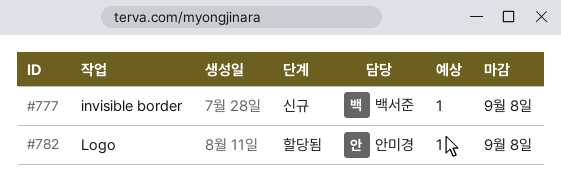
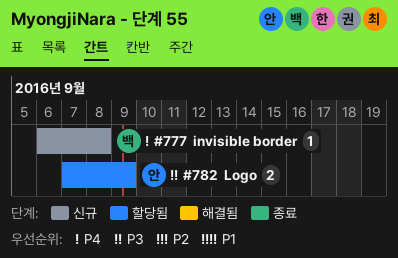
#782, estimate: 1 -> 2
#782, due: Sep 8 -> Sep 9

